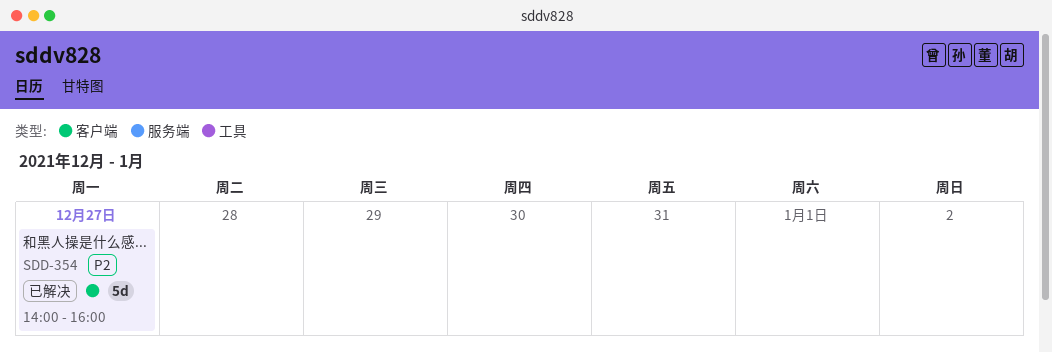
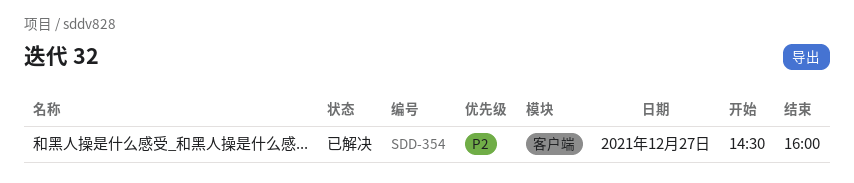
SDD-354, begins: 14:00 -> 14:30

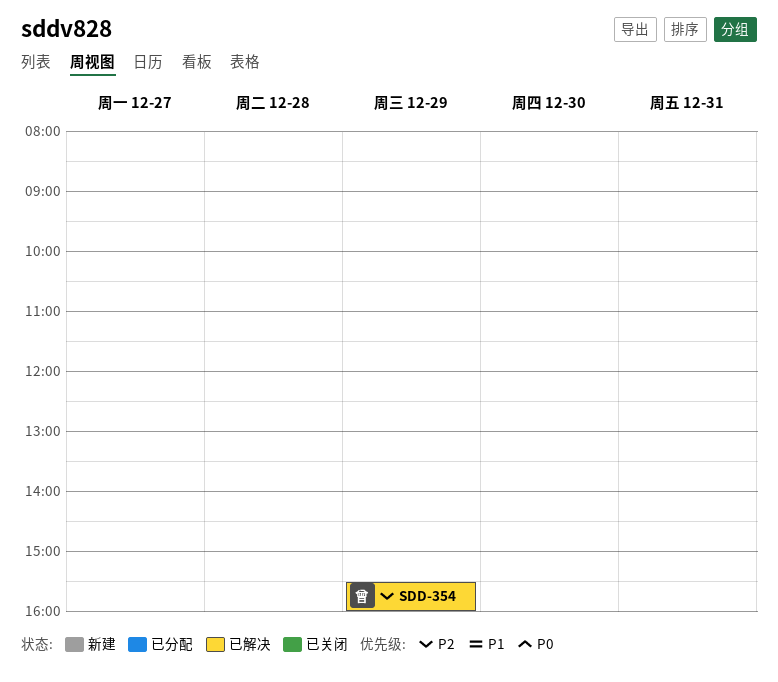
SDD-354, day: Dec 27 -> Dec 29
SDD-354, begins: 14:30 -> 15:30

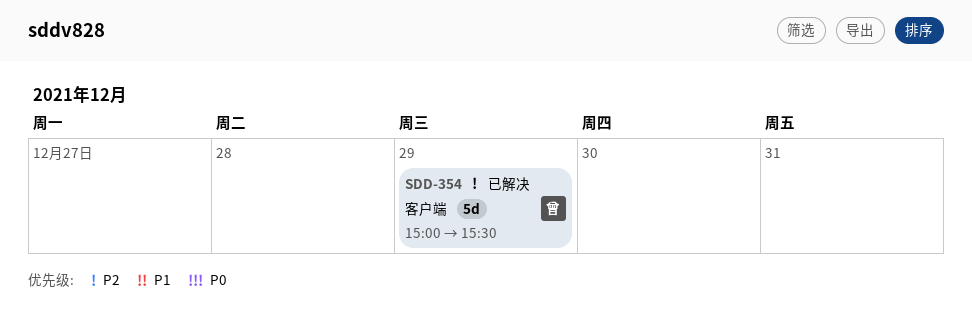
SDD-354, begins: 15:30 -> 15:00
SDD-354, ends: 16:00 -> 15:30

